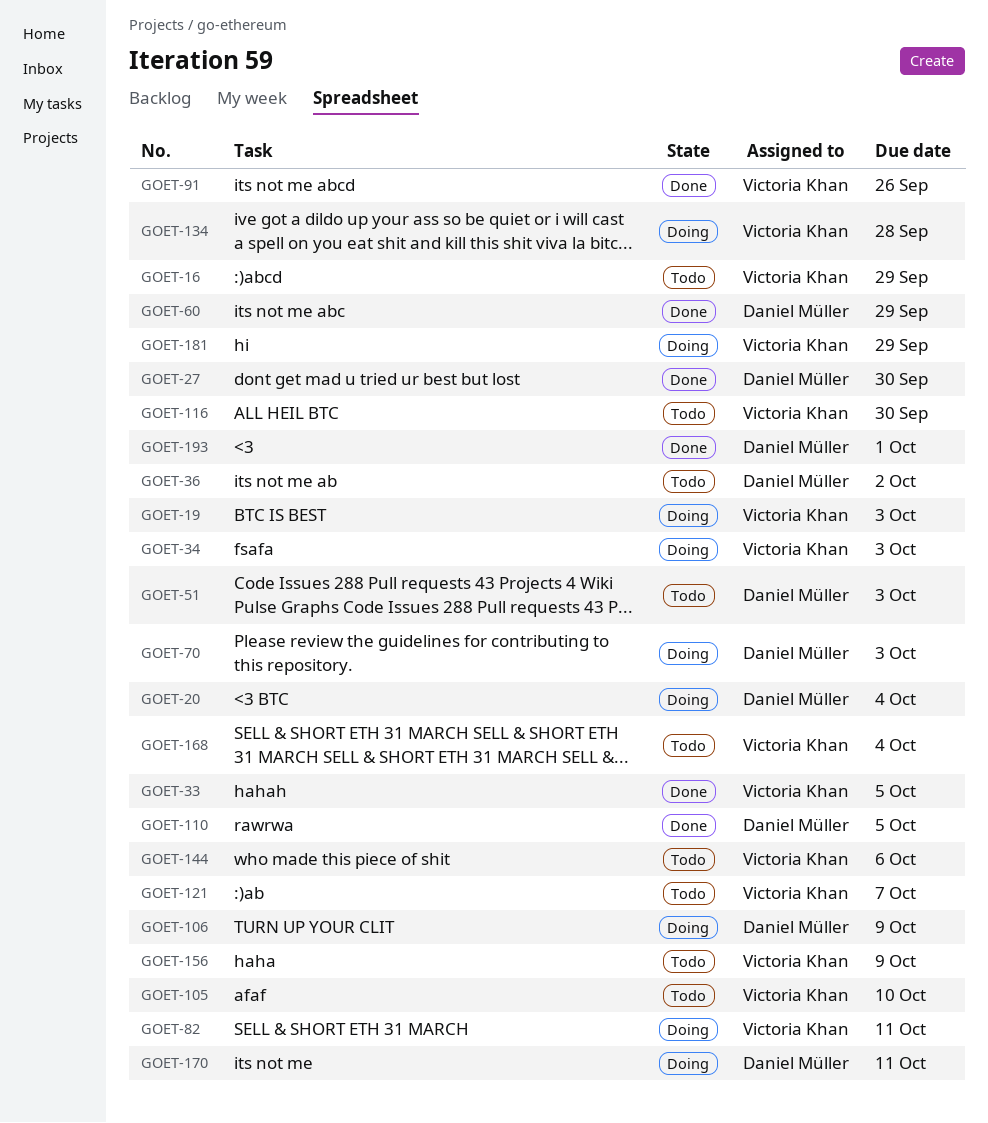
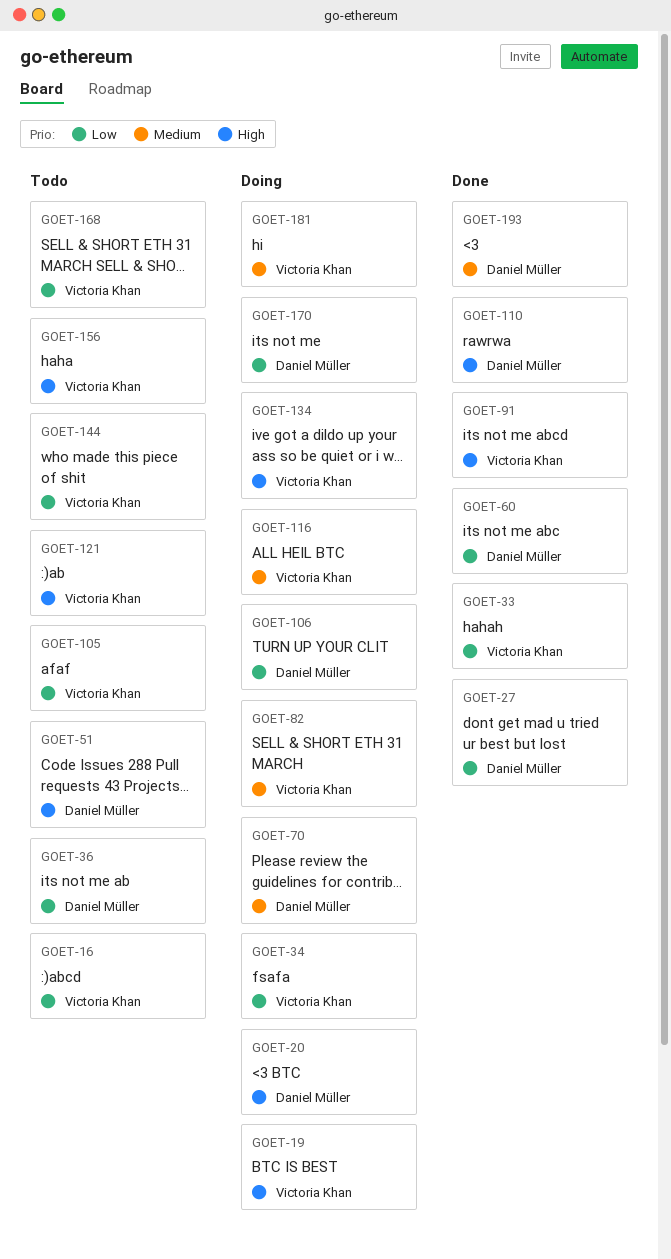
GOET-116, status: Todo -> Doing

